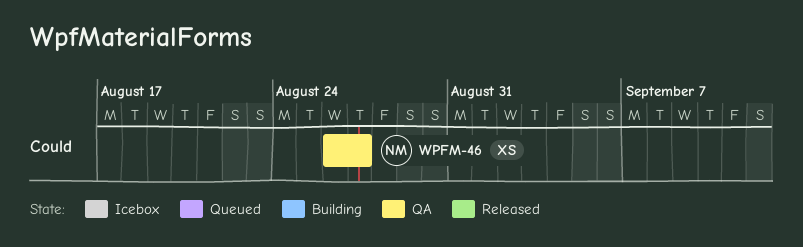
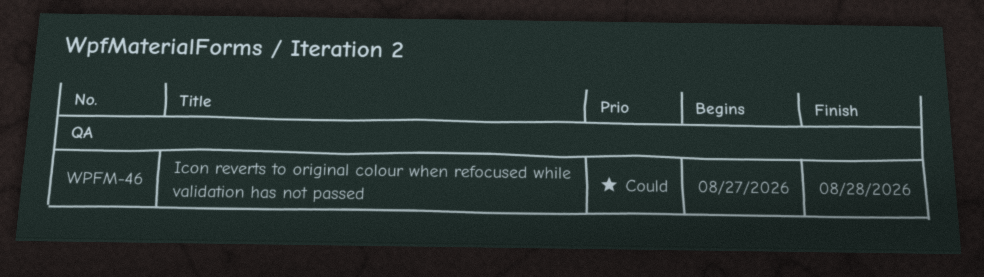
WPFM-46, start: Aug 26 -> Aug 27
WPFM-46, due: Aug 27 -> Aug 28

